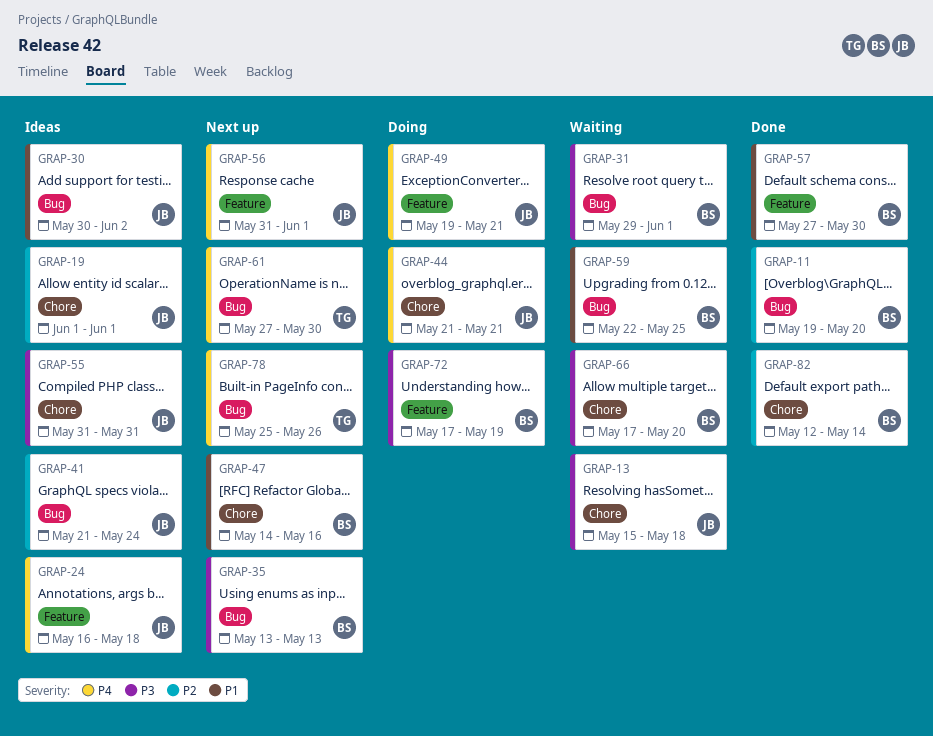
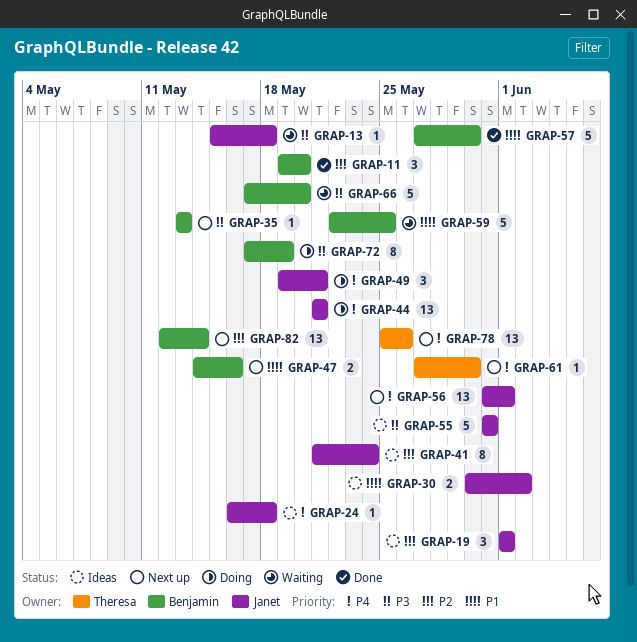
GRAP-31: present -> none
GRAP-82, status: Done -> Next up

